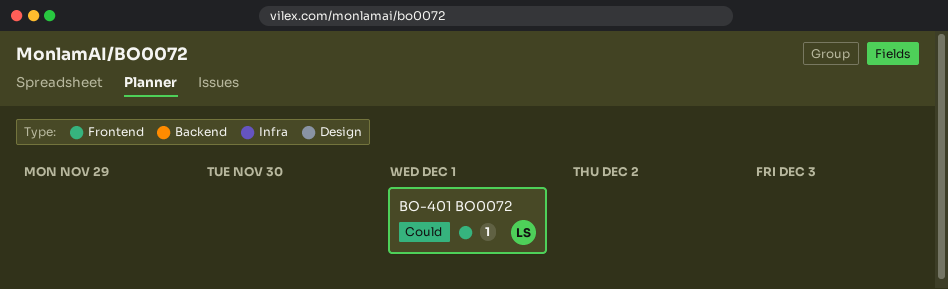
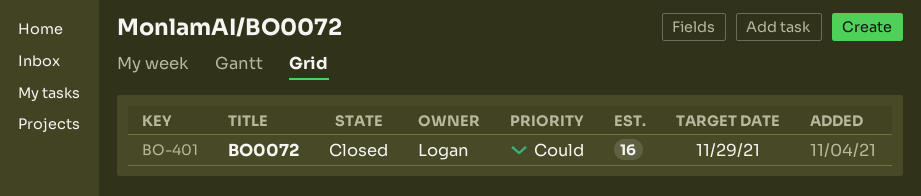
BO-401, estimate: 1 -> 16
BO-401, due: Dec 1 -> Nov 29

